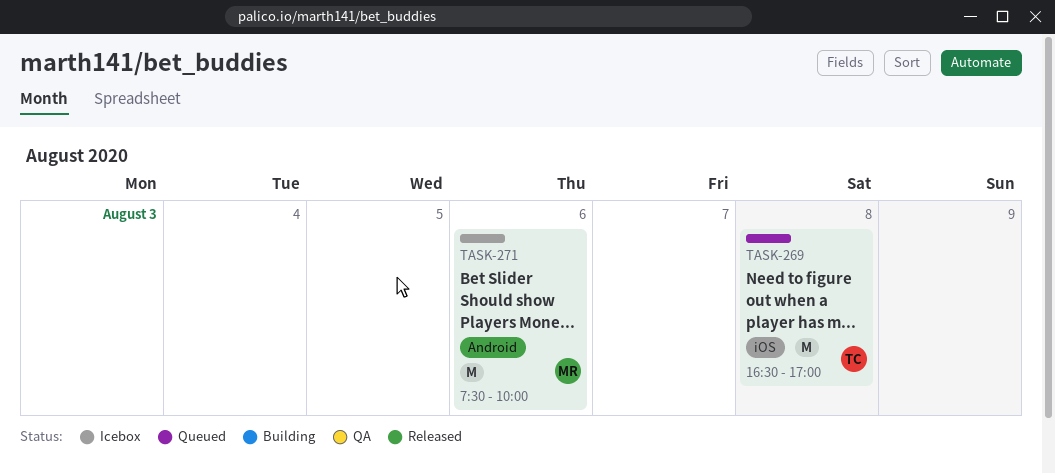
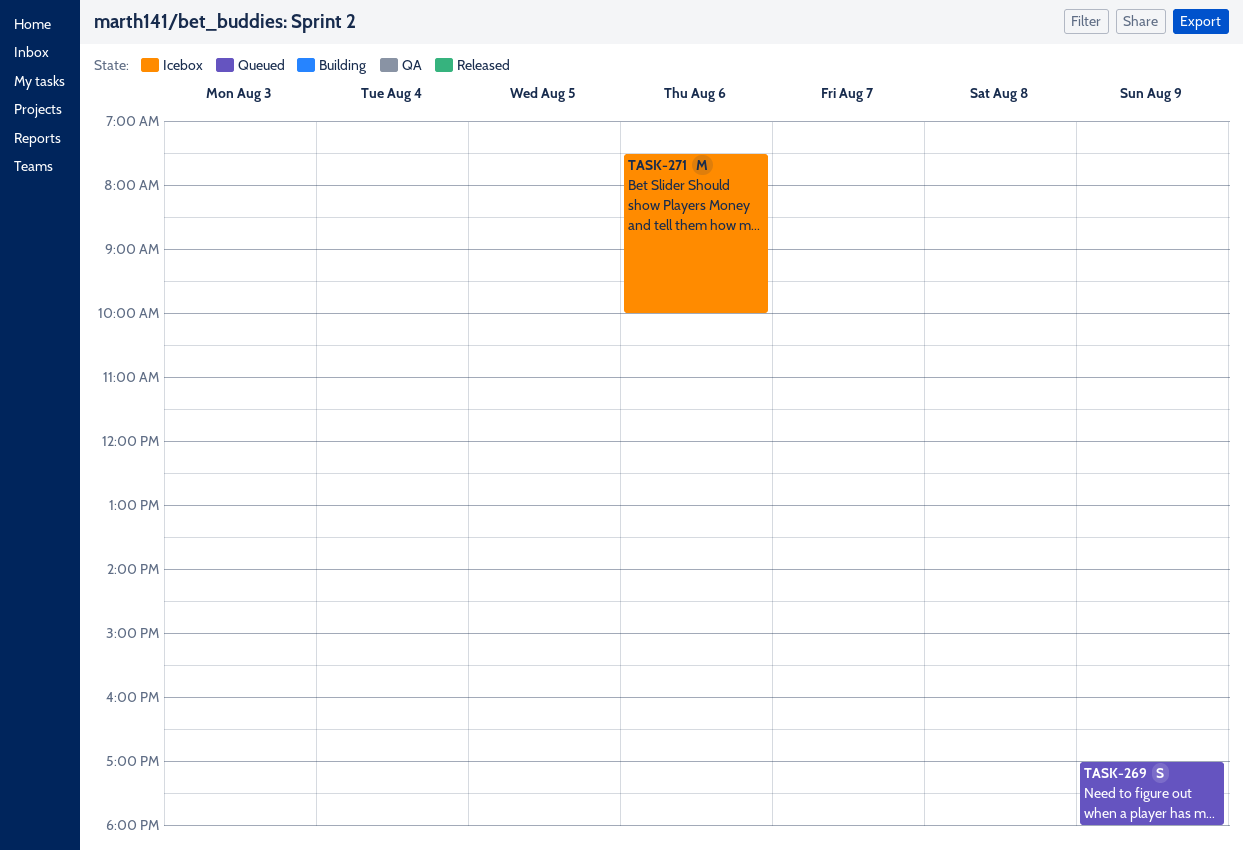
TASK-269, estimate: M -> S
TASK-269, day: Aug 8 -> Aug 9
TASK-269, begins: 16:30 -> 17:00
TASK-269, ends: 17:00 -> 18:00

